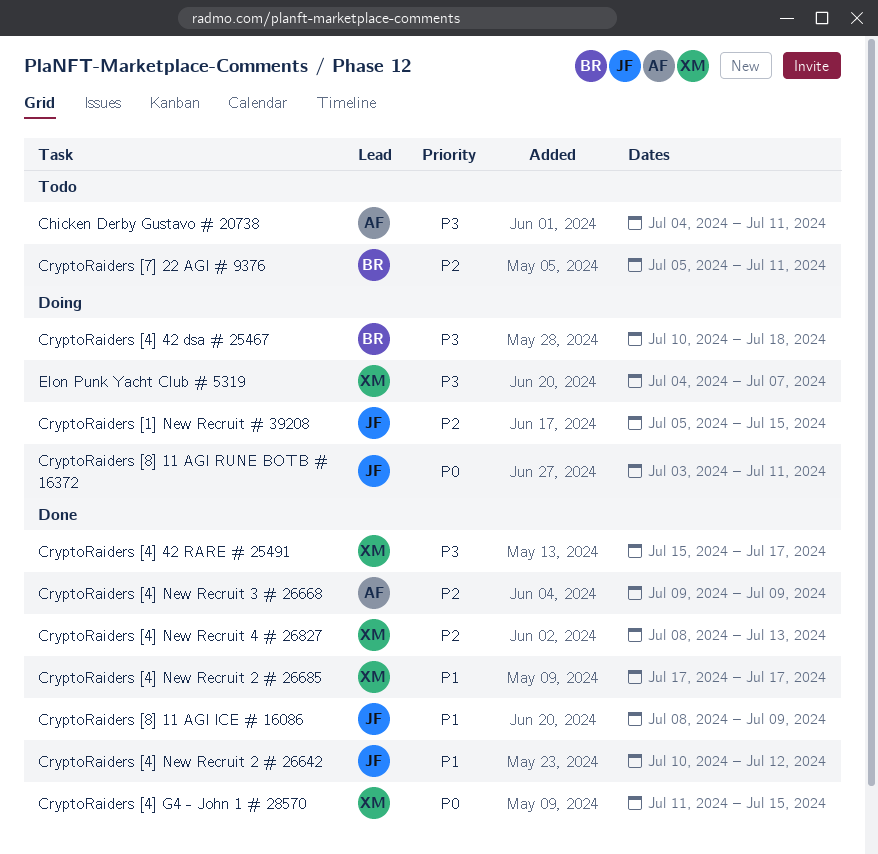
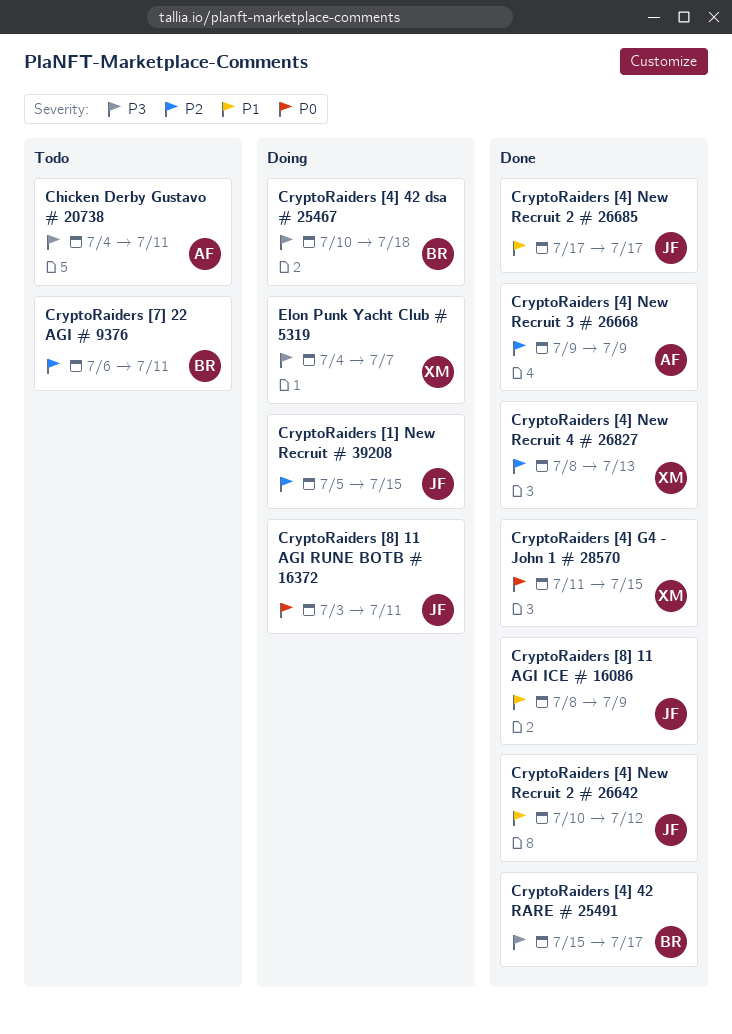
CryptoRaiders [4] 42 RARE # 25491, owner: XM -> BR
CryptoRaiders [4] New Recruit 2 # 26685, owner: XM -> JF
CryptoRaiders [7] 22 AGI # 9376, start: Jul 5 -> Jul 6

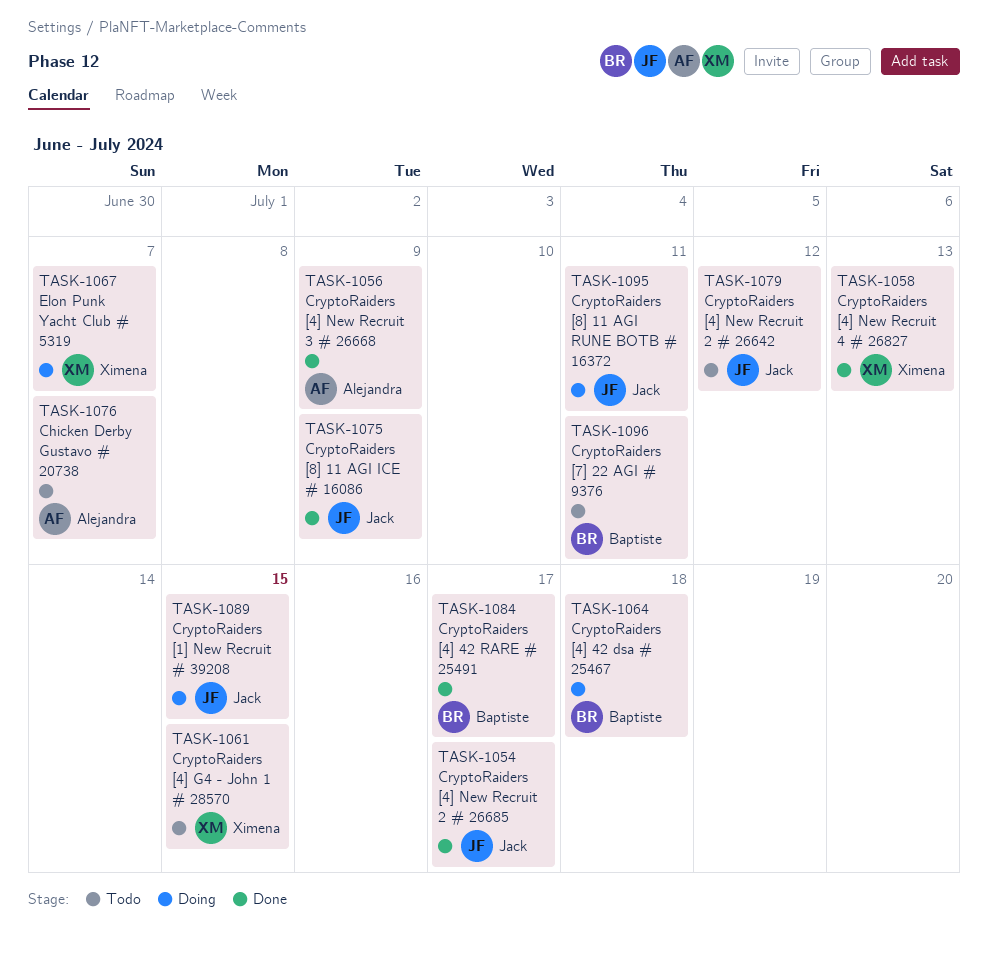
Chicken Derby Gustavo # 20738, due: Jul 11 -> Jul 7
CryptoRaiders [4] G4 - John 1 # 28570, status: Done -> Todo
CryptoRaiders [4] New Recruit 2 # 26642, status: Done -> Todo

